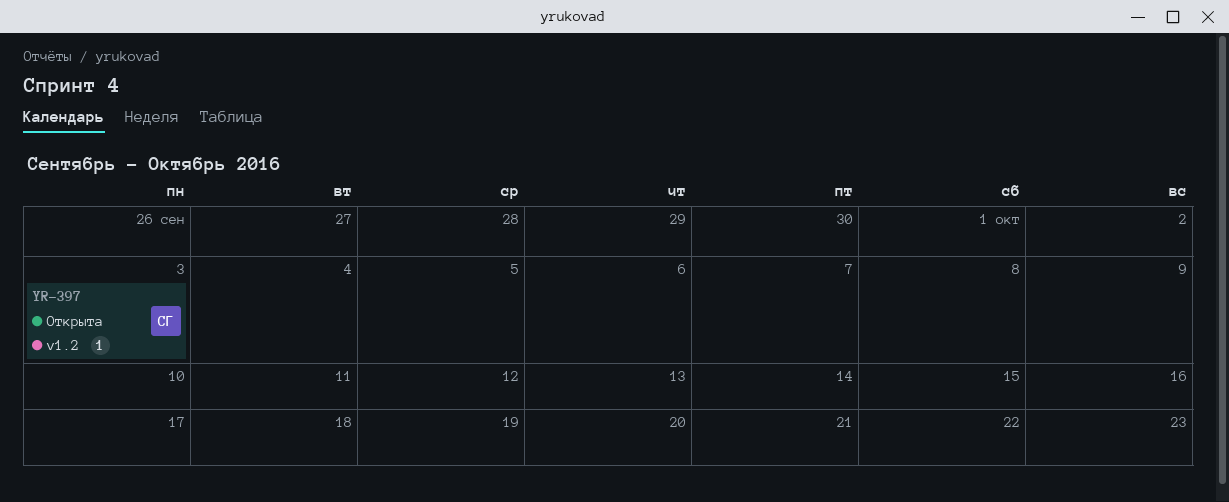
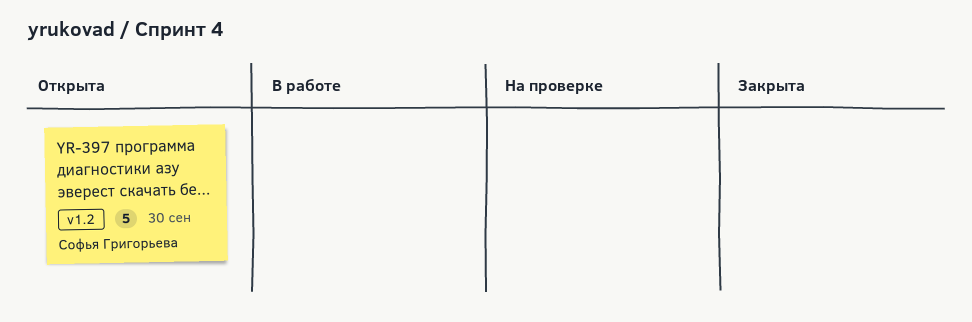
YR-397, estimate: 1 -> 5
YR-397, due: Oct 3 -> Sep 30

